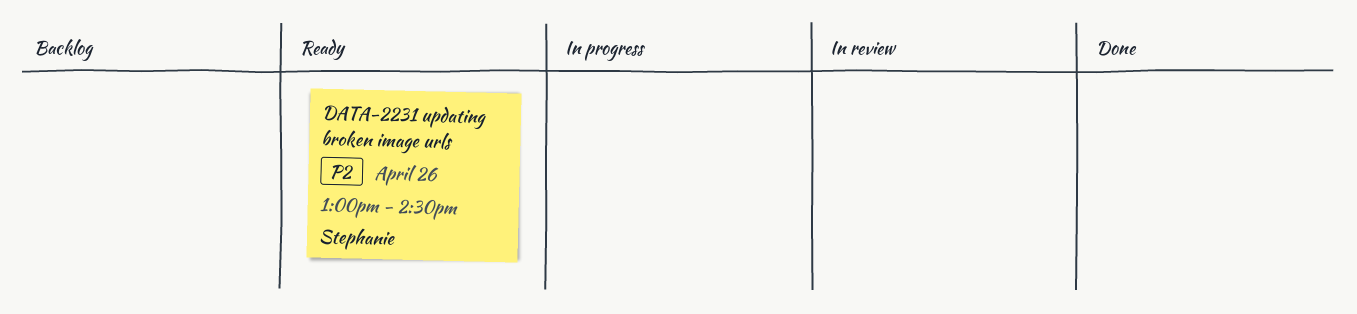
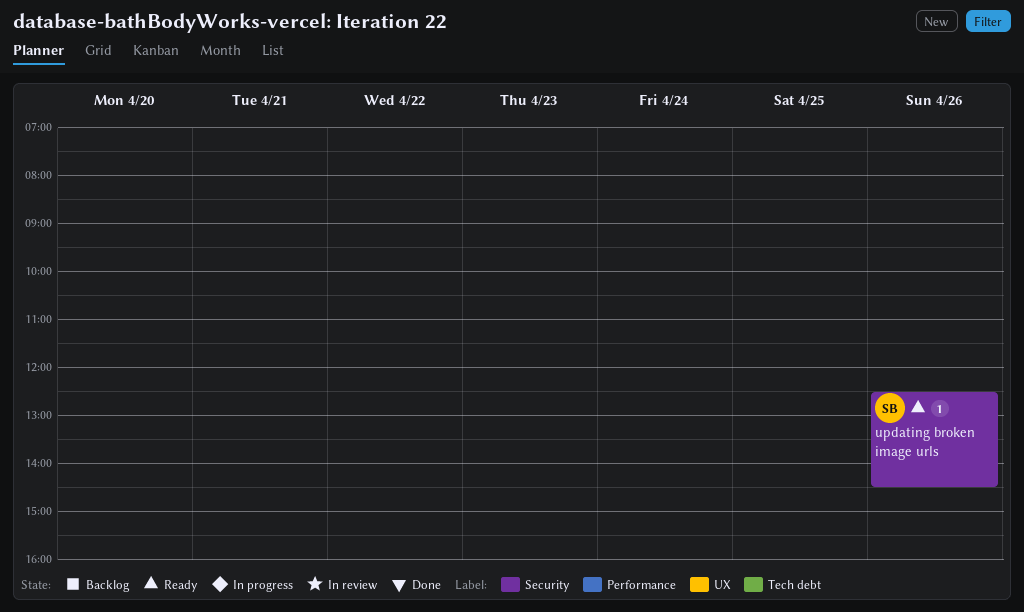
updating broken image urls, begins: 13:00 -> 12:30

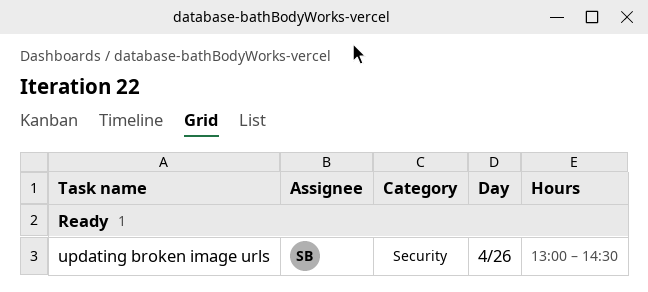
updating broken image urls, begins: 12:30 -> 13:00

